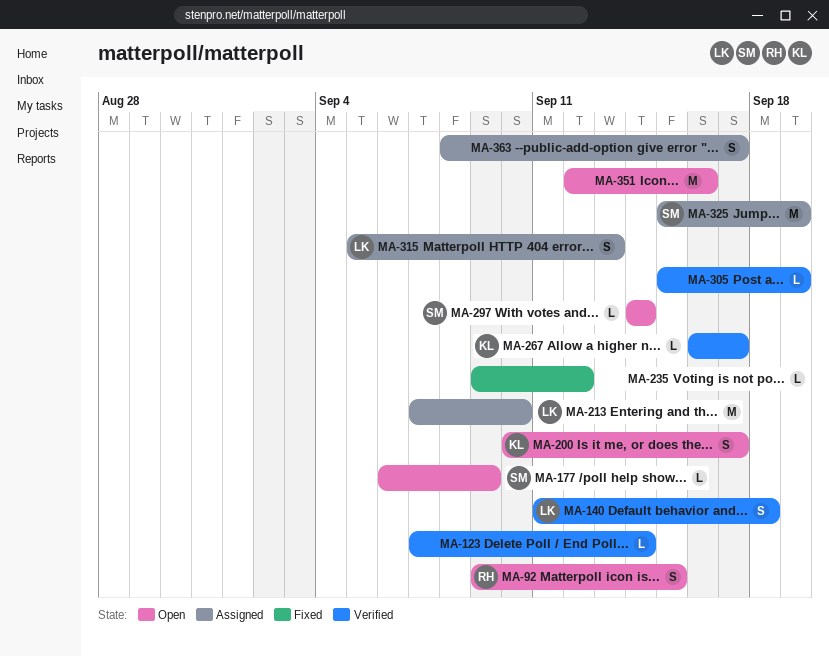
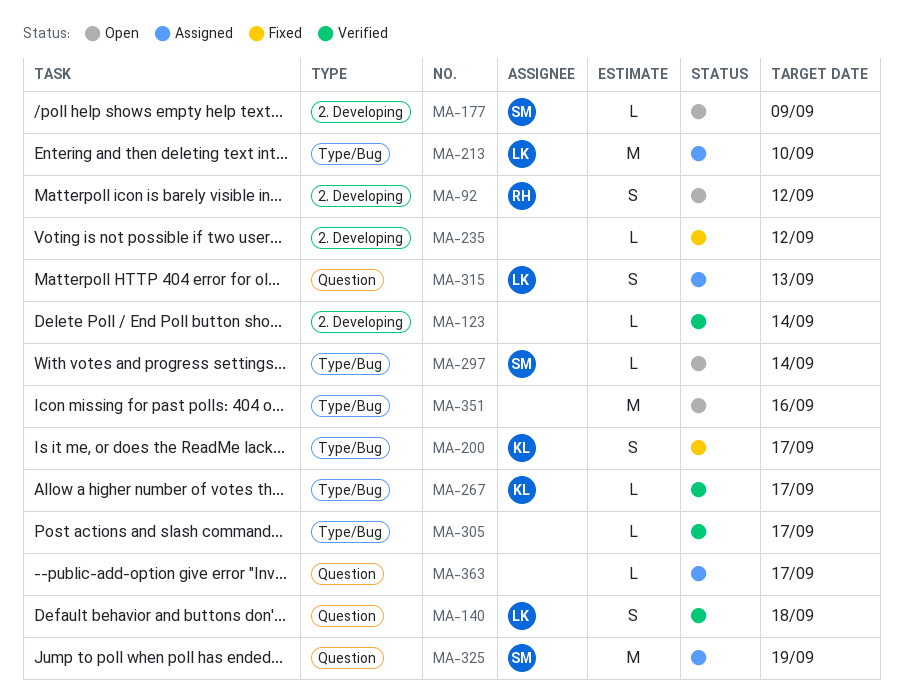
MA-92, due: Sep 15 -> Sep 12
MA-200, status: Open -> Fixed
MA-305, due: Sep 19 -> Sep 17
MA-363, estimate: S -> L

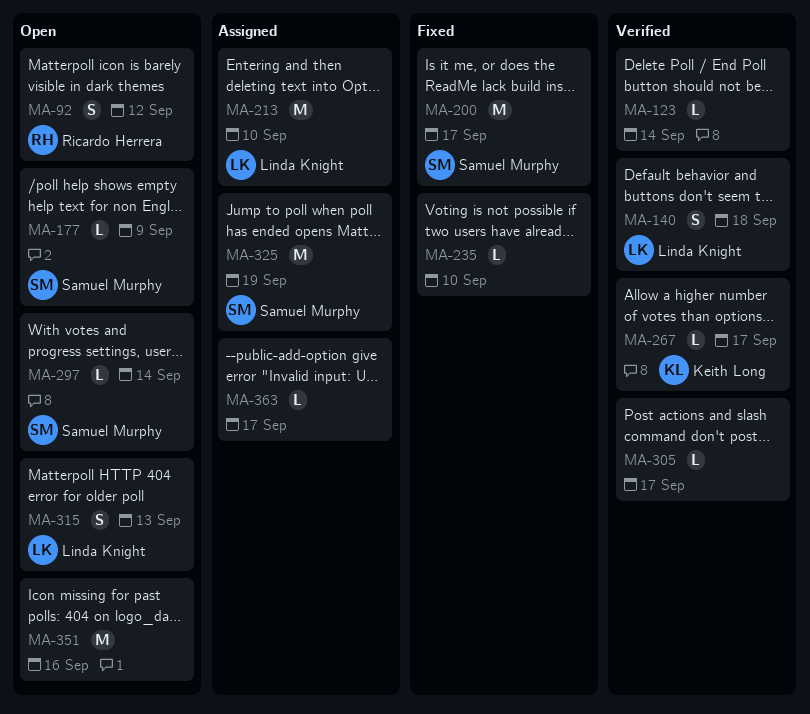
MA-200, owner: Keith Long -> Samuel Murphy
MA-200, estimate: S -> M
MA-235, due: Sep 12 -> Sep 10
MA-315, status: Assigned -> Open

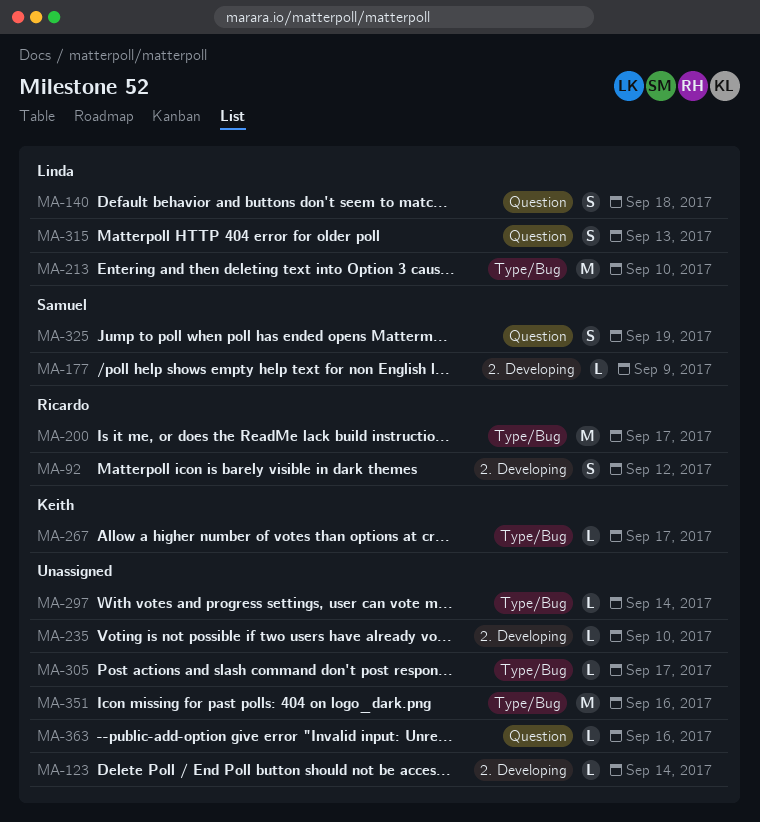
MA-200, owner: Samuel Murphy -> Ricardo Herrera
MA-297, owner: Samuel Murphy -> none
MA-325, estimate: M -> S
MA-363, due: Sep 17 -> Sep 16

